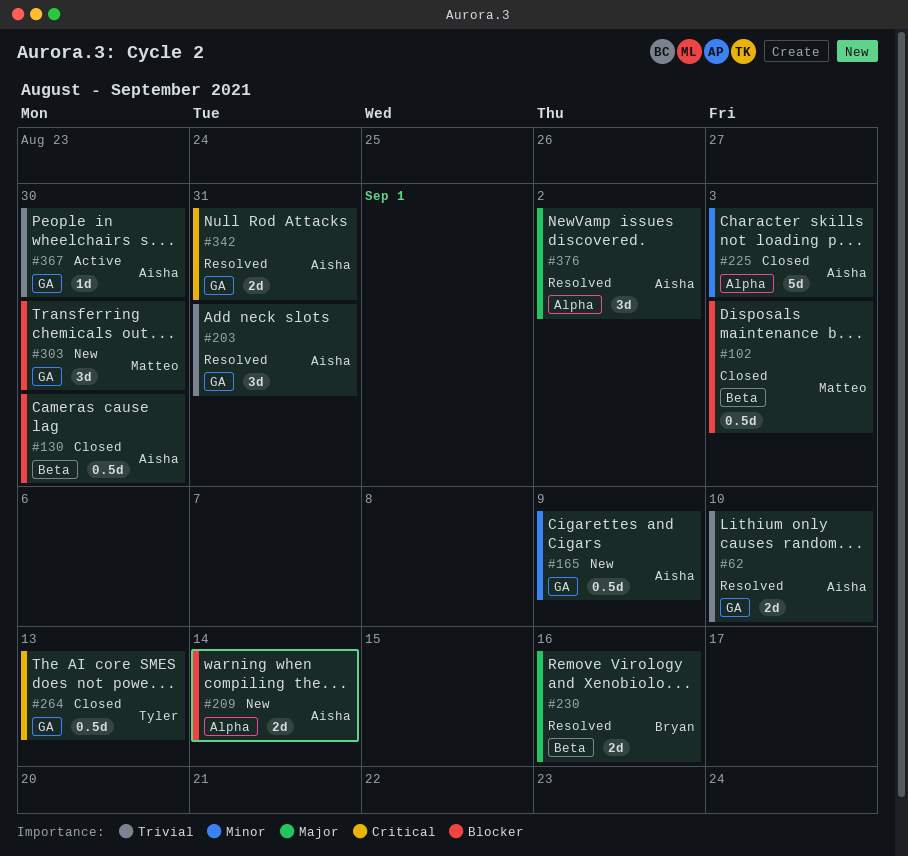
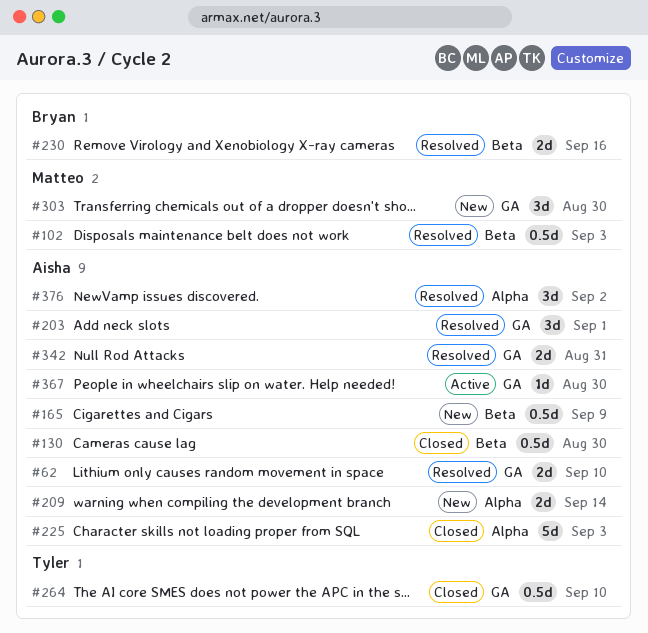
#102, status: Closed -> Resolved
#165, label: GA -> Beta
#203, due: Aug 31 -> Sep 1
#264, due: Sep 13 -> Sep 10

